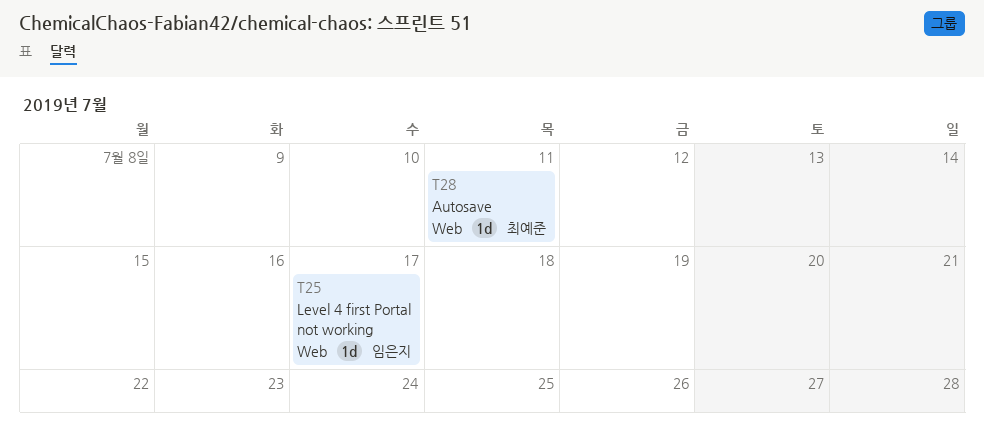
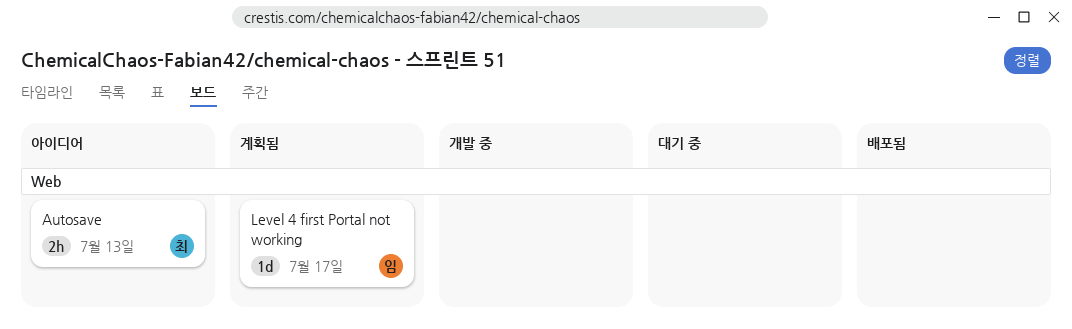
Autosave, estimate: 1d -> 2h
Autosave, due: Jul 11 -> Jul 13

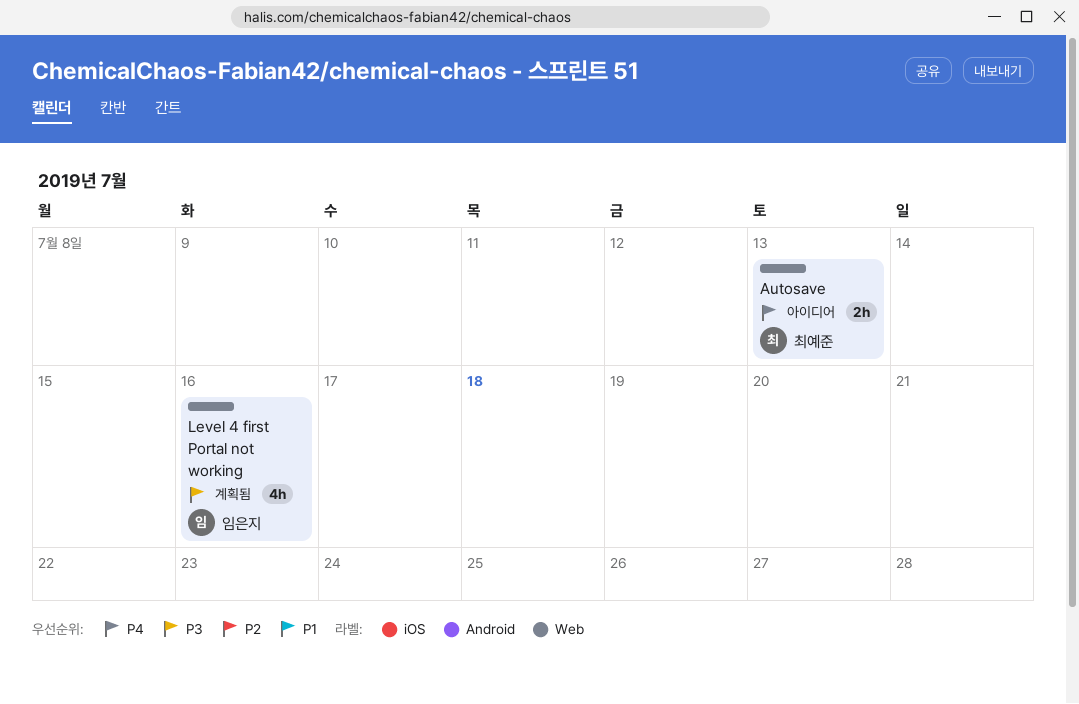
Level 4 first Portal not working, estimate: 1d -> 4h
Level 4 first Portal not working, due: Jul 17 -> Jul 16

